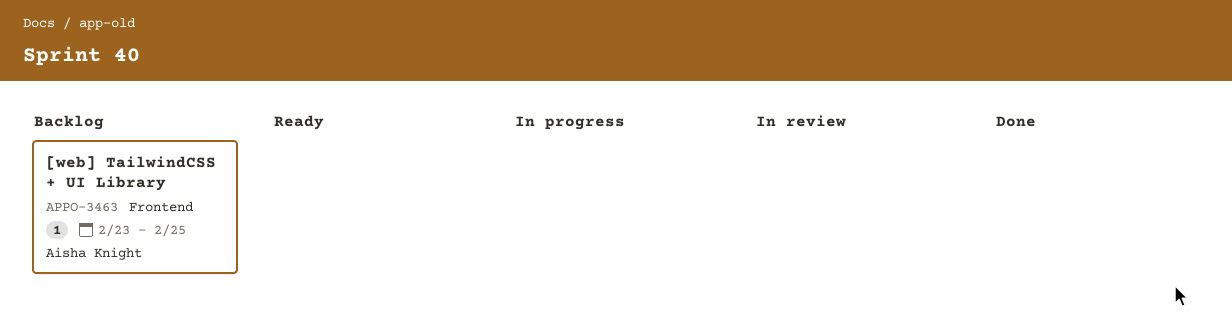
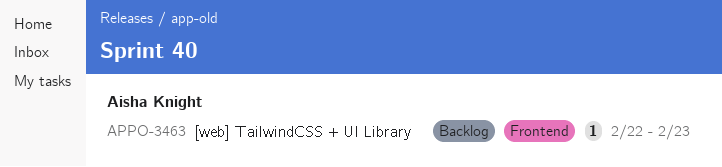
APPO-3463, start: Feb 23 -> Feb 22
APPO-3463, due: Feb 25 -> Feb 23

